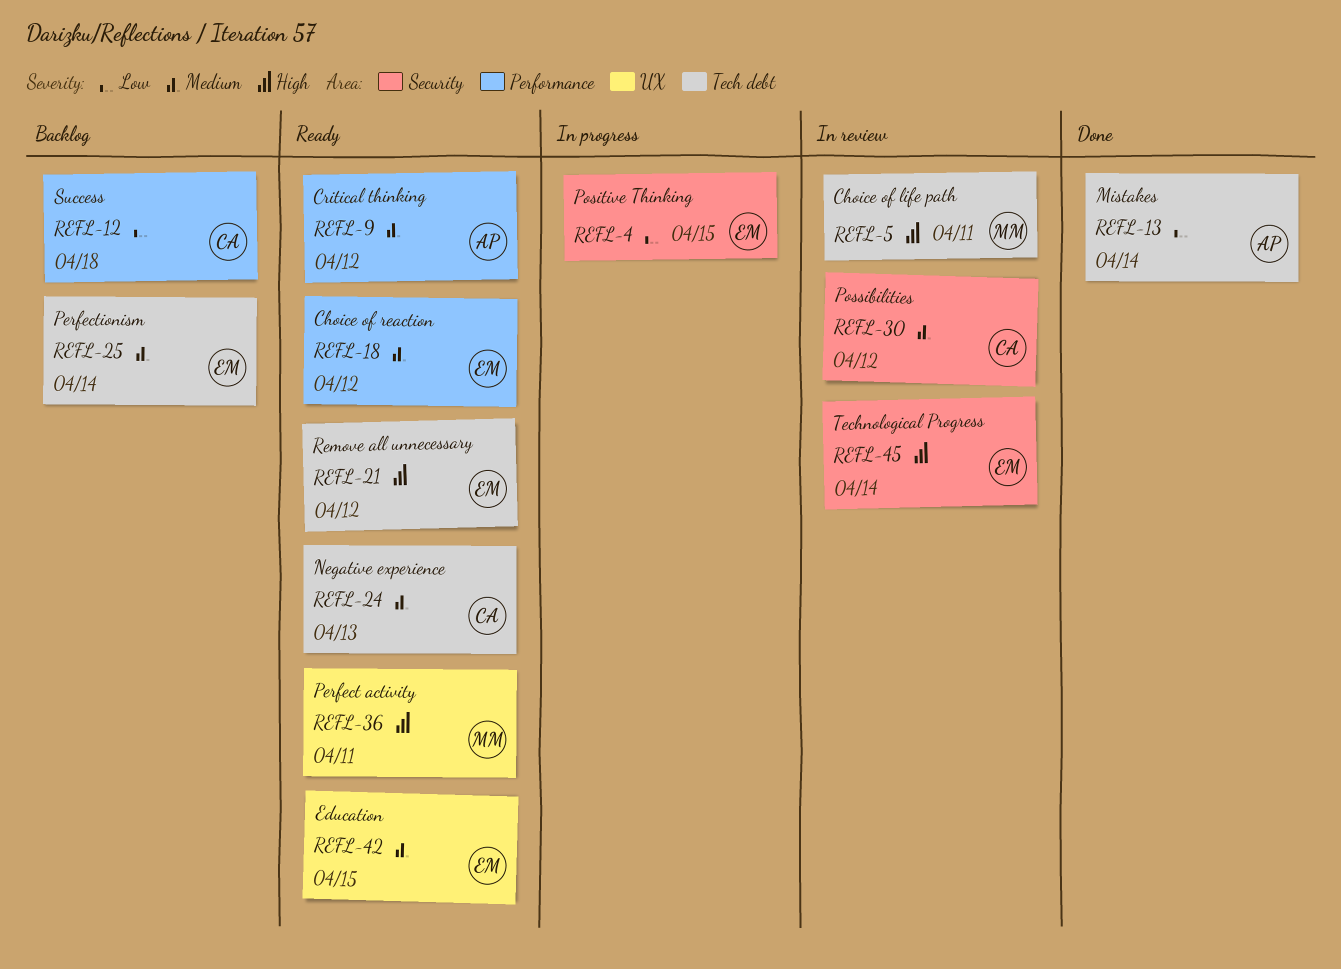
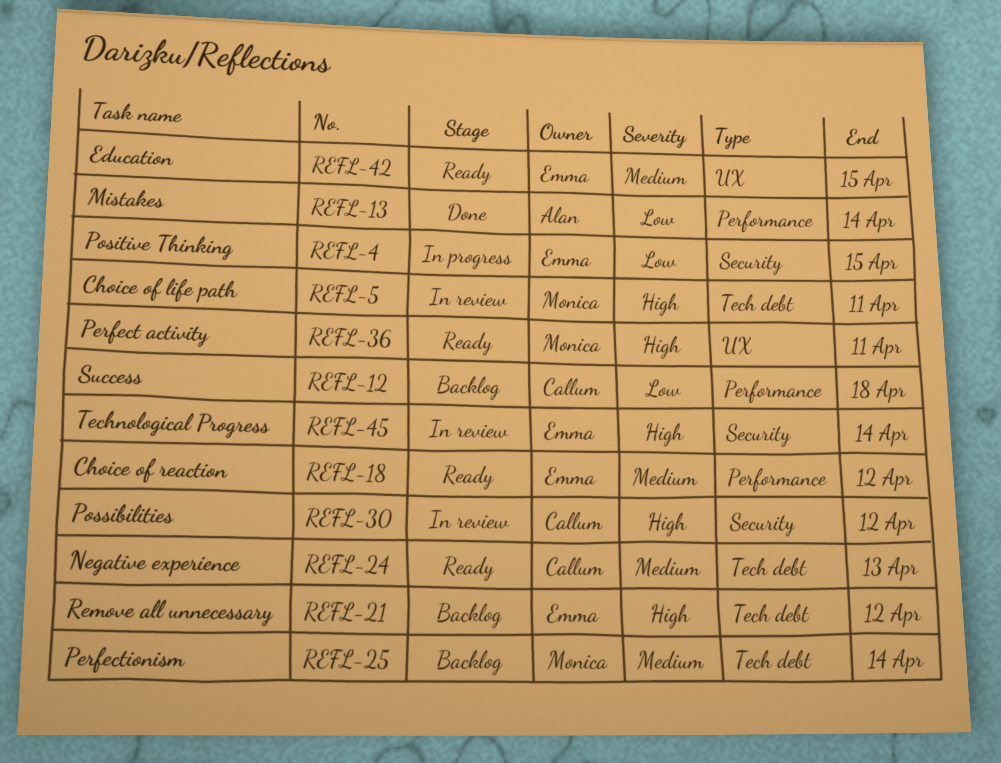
REFL-9: present -> none
REFL-13, label: Tech debt -> Performance
REFL-21, status: Ready -> Backlog
REFL-25, owner: Emma -> Monica
REFL-30, priority: Medium -> High

